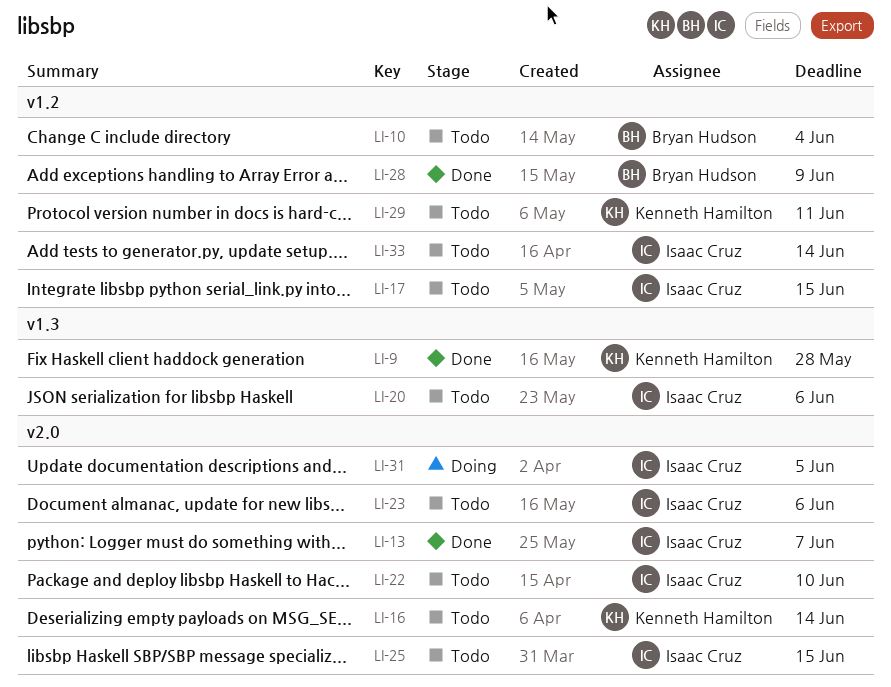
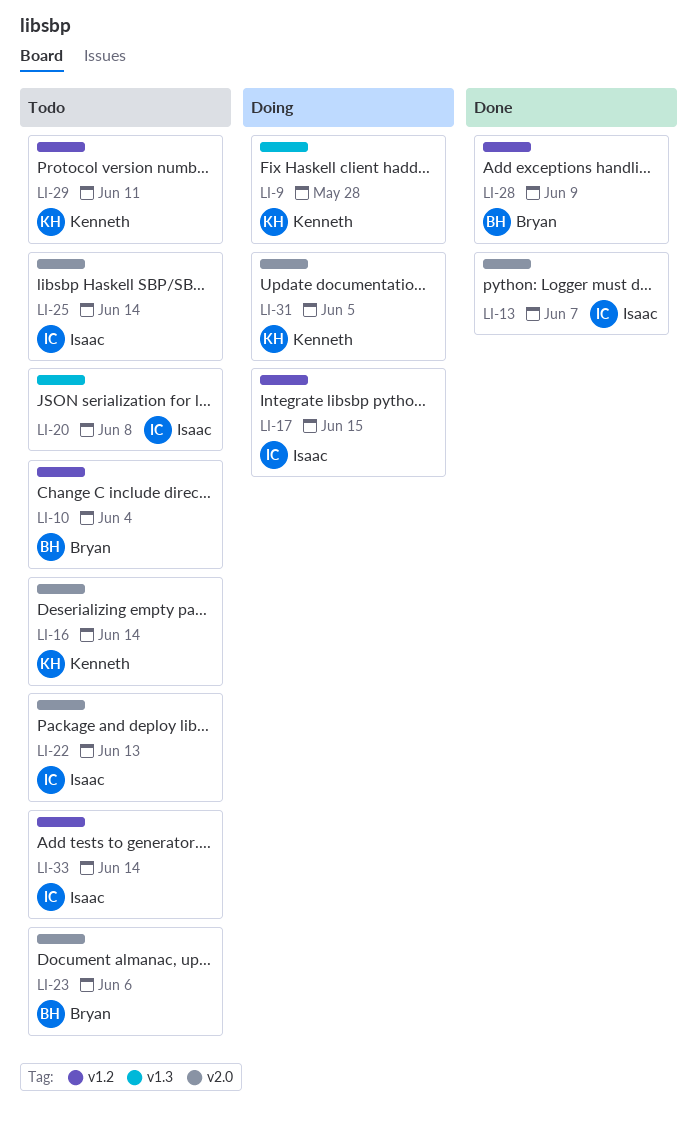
LI-9, status: Done -> Doing
LI-17, status: Todo -> Doing
LI-20, due: Jun 6 -> Jun 8
LI-22, due: Jun 10 -> Jun 13
LI-23, owner: Isaac Cruz -> Bryan Hudson
LI-25, due: Jun 15 -> Jun 14
LI-31, owner: Isaac Cruz -> Kenneth Hamilton

